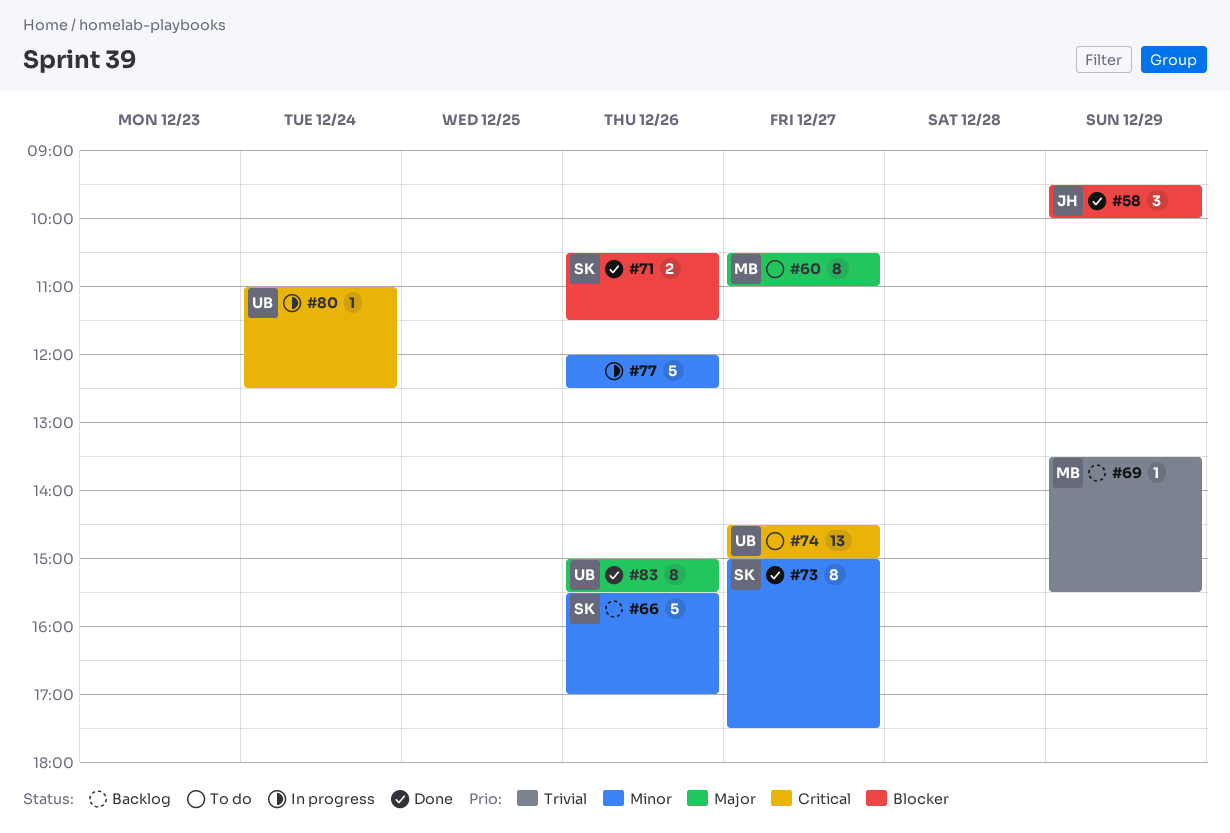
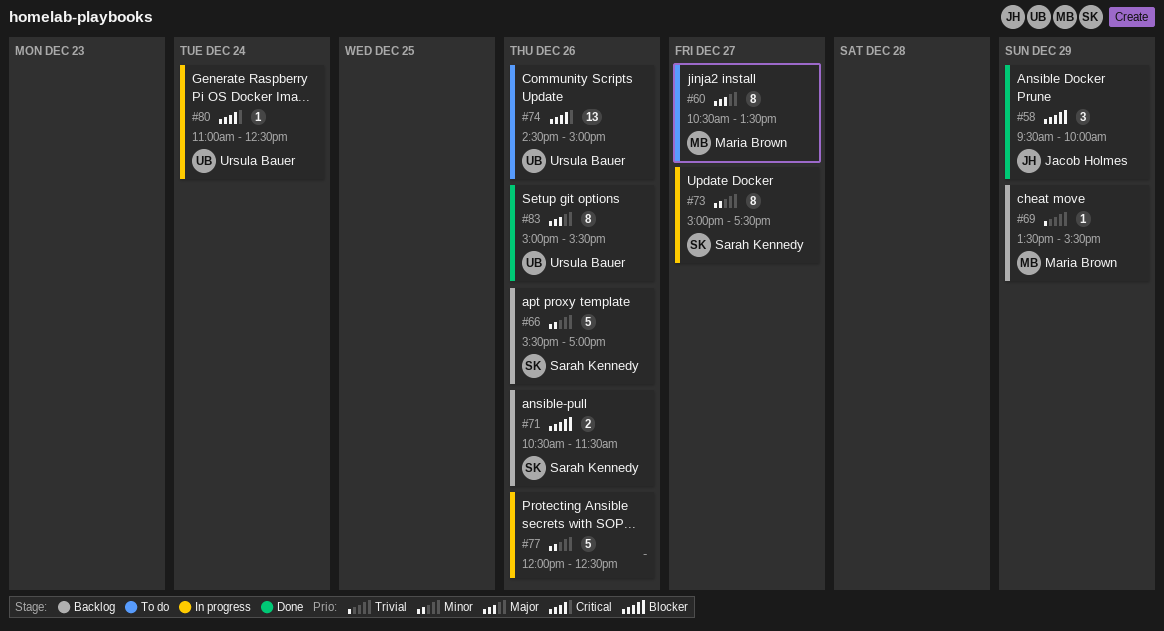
#60, ends: 11:00 -> 13:30
#71, status: Done -> Backlog
#73, status: Done -> In progress
#74, day: Dec 27 -> Dec 26

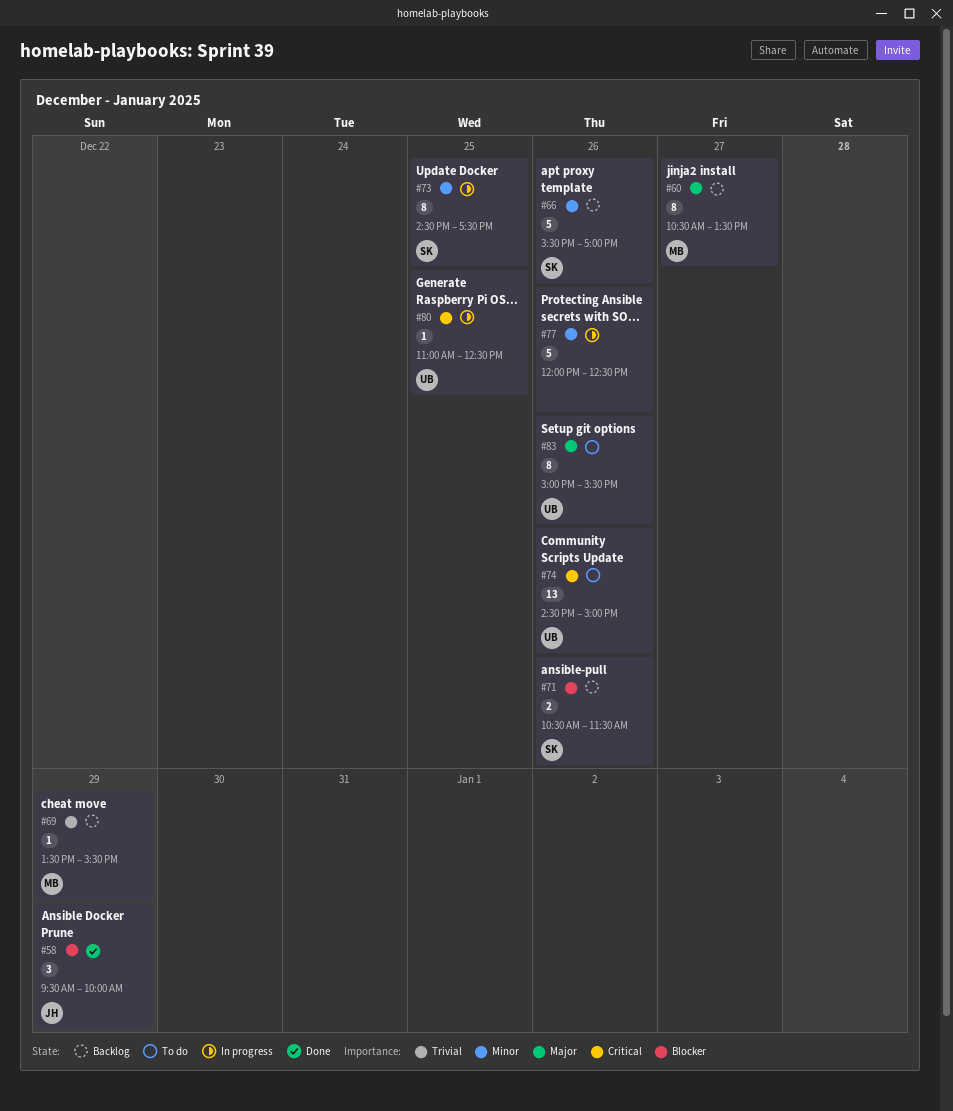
#60, status: To do -> Backlog
#73, day: Dec 27 -> Dec 25
#73, begins: 15:00 -> 14:30
#80, day: Dec 24 -> Dec 25
#83, status: Done -> To do

